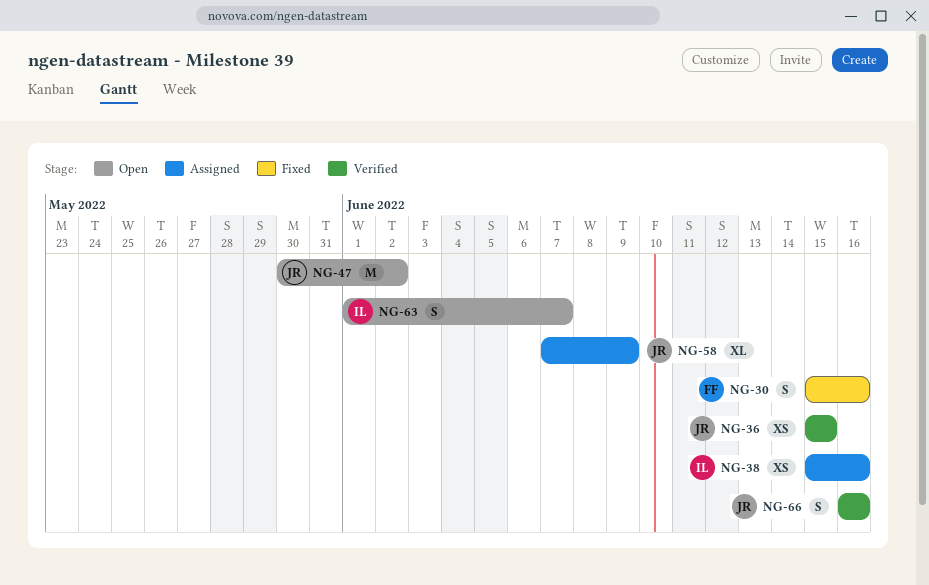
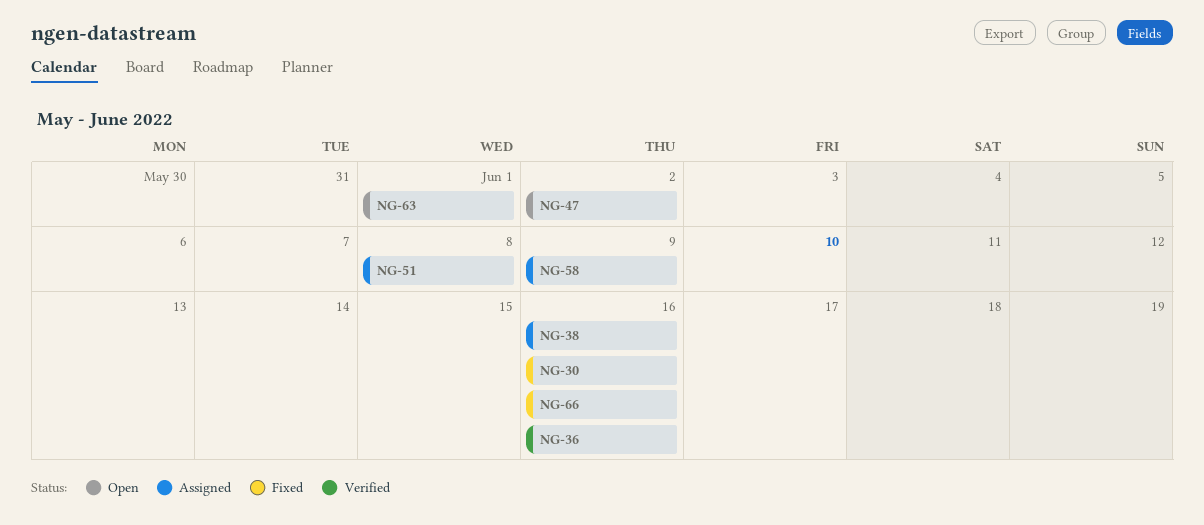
NG-36, due: Jun 15 -> Jun 16
NG-51: none -> present
NG-63, due: Jun 7 -> Jun 1
NG-66, status: Verified -> Fixed

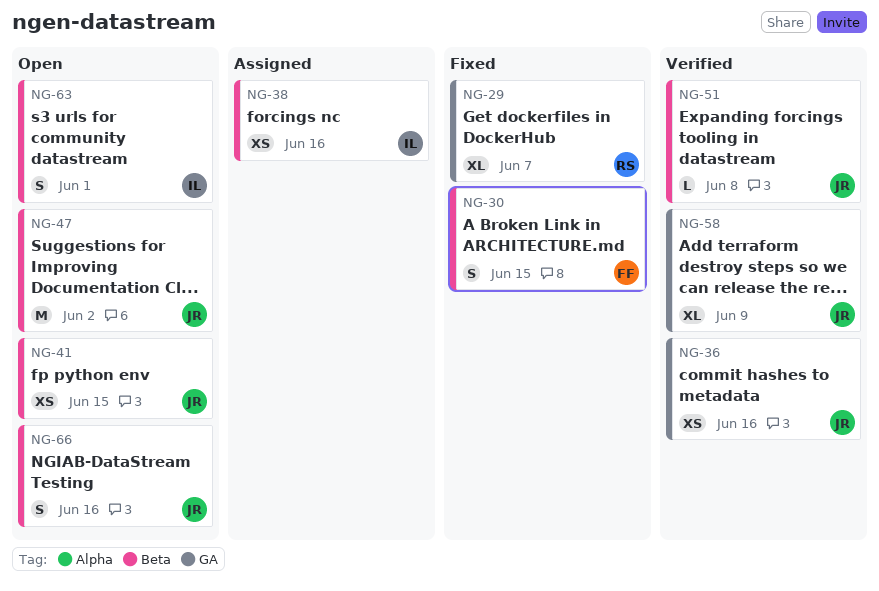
NG-29: none -> present
NG-30, due: Jun 16 -> Jun 15
NG-41: none -> present
NG-51, status: Assigned -> Verified
NG-58, status: Assigned -> Verified
NG-66, status: Fixed -> Open

